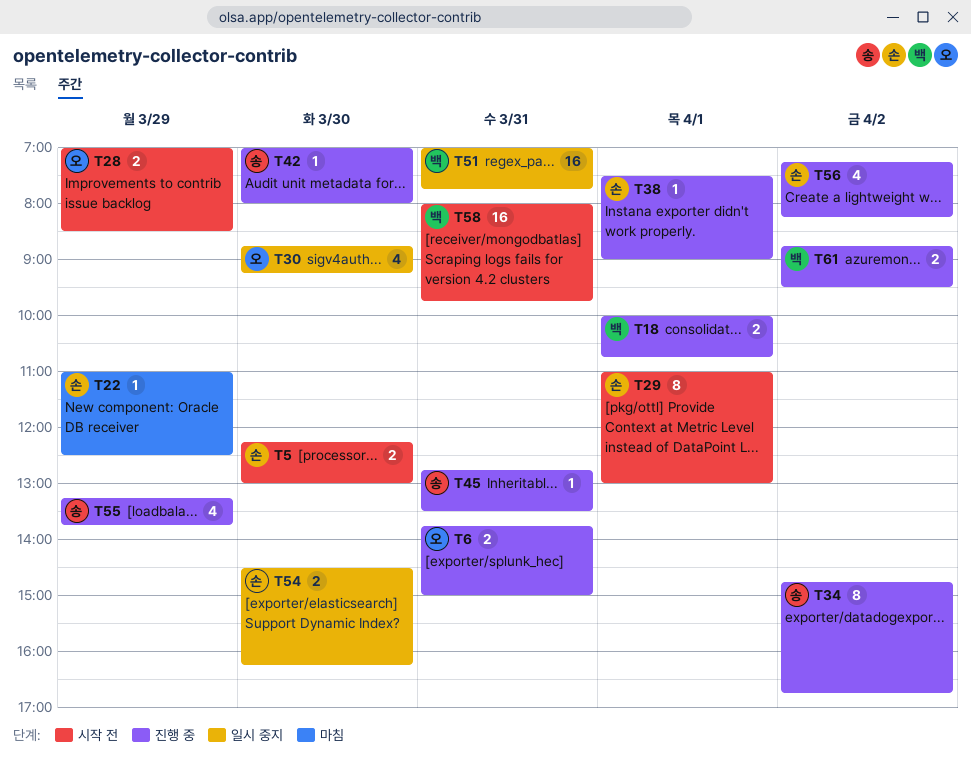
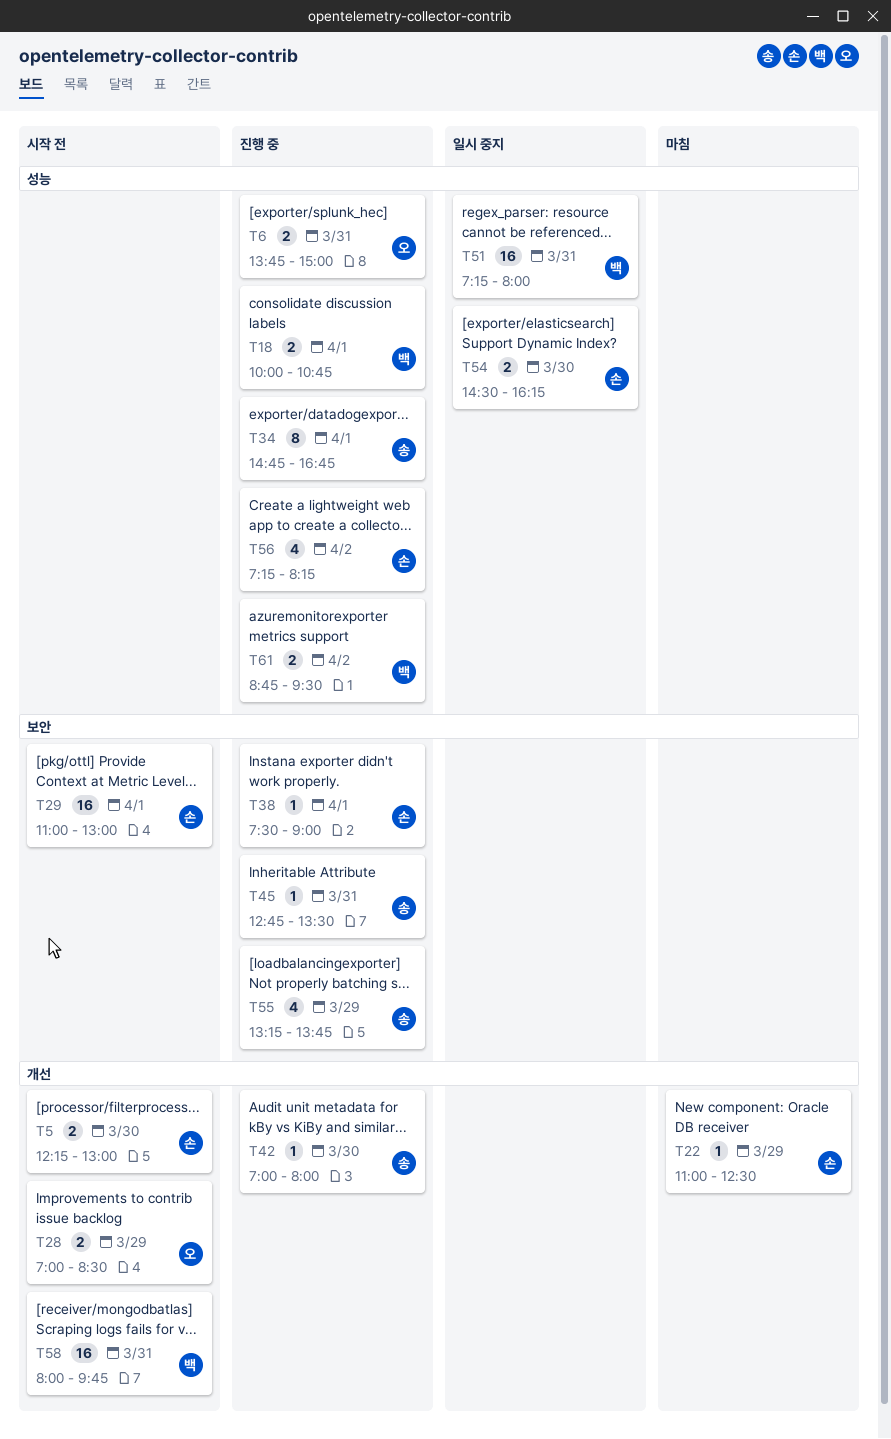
T29, estimate: 8 -> 16
T30: present -> none
T34, day: Apr 2 -> Apr 1
T51, begins: 07:00 -> 07:15
T51, ends: 07:45 -> 08:00

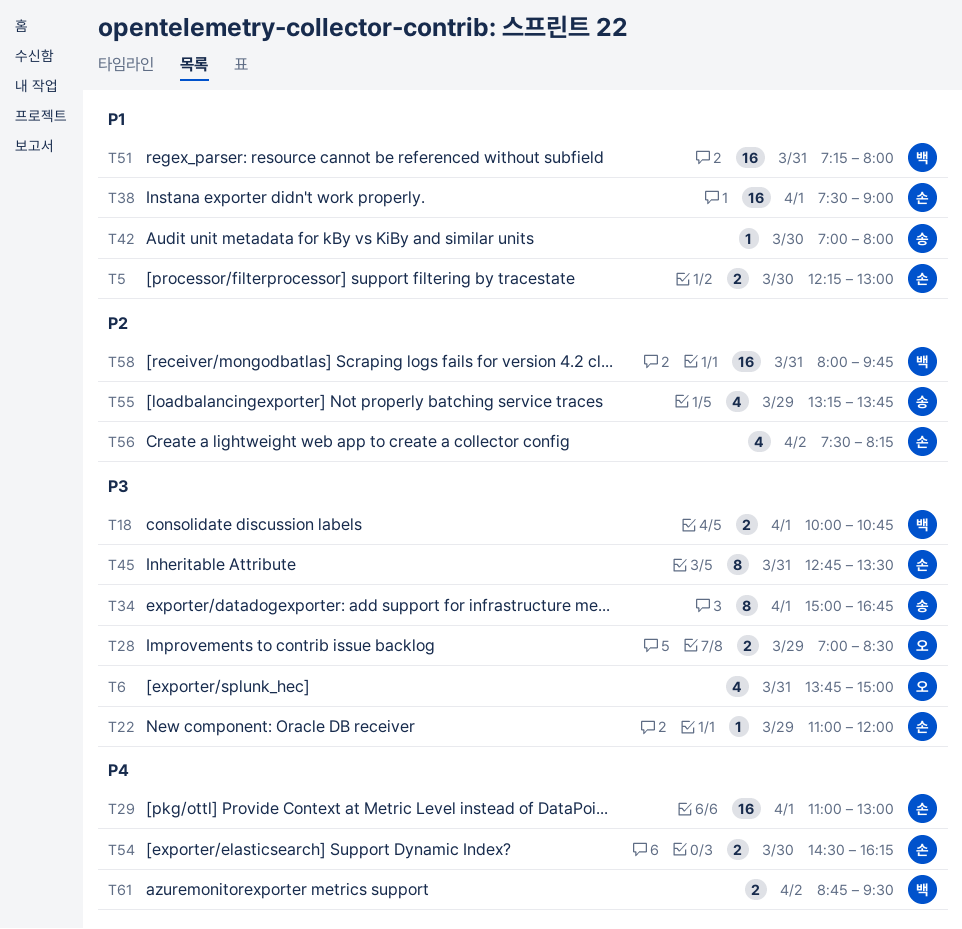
T6, estimate: 2 -> 4
T22, ends: 12:30 -> 12:00
T34, begins: 14:45 -> 15:00
T38, estimate: 1 -> 16
T45, owner: 송 -> 손
T45, estimate: 1 -> 8
T56, begins: 07:15 -> 07:30

